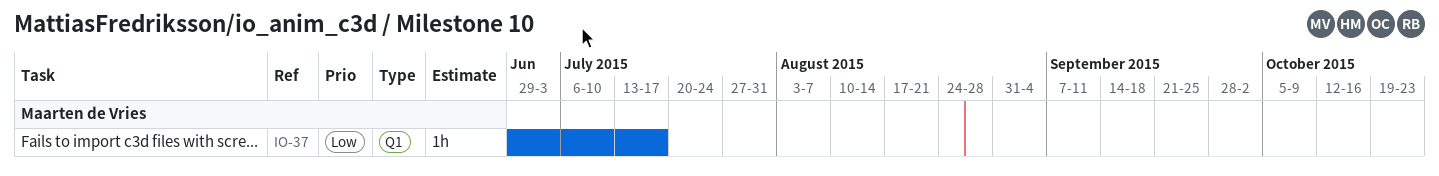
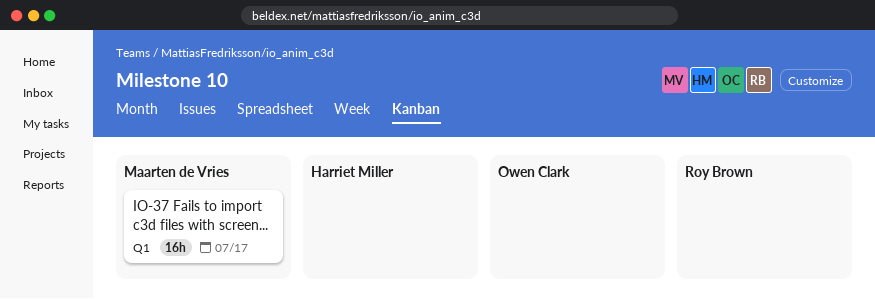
IO-37, estimate: 1h -> 16h

